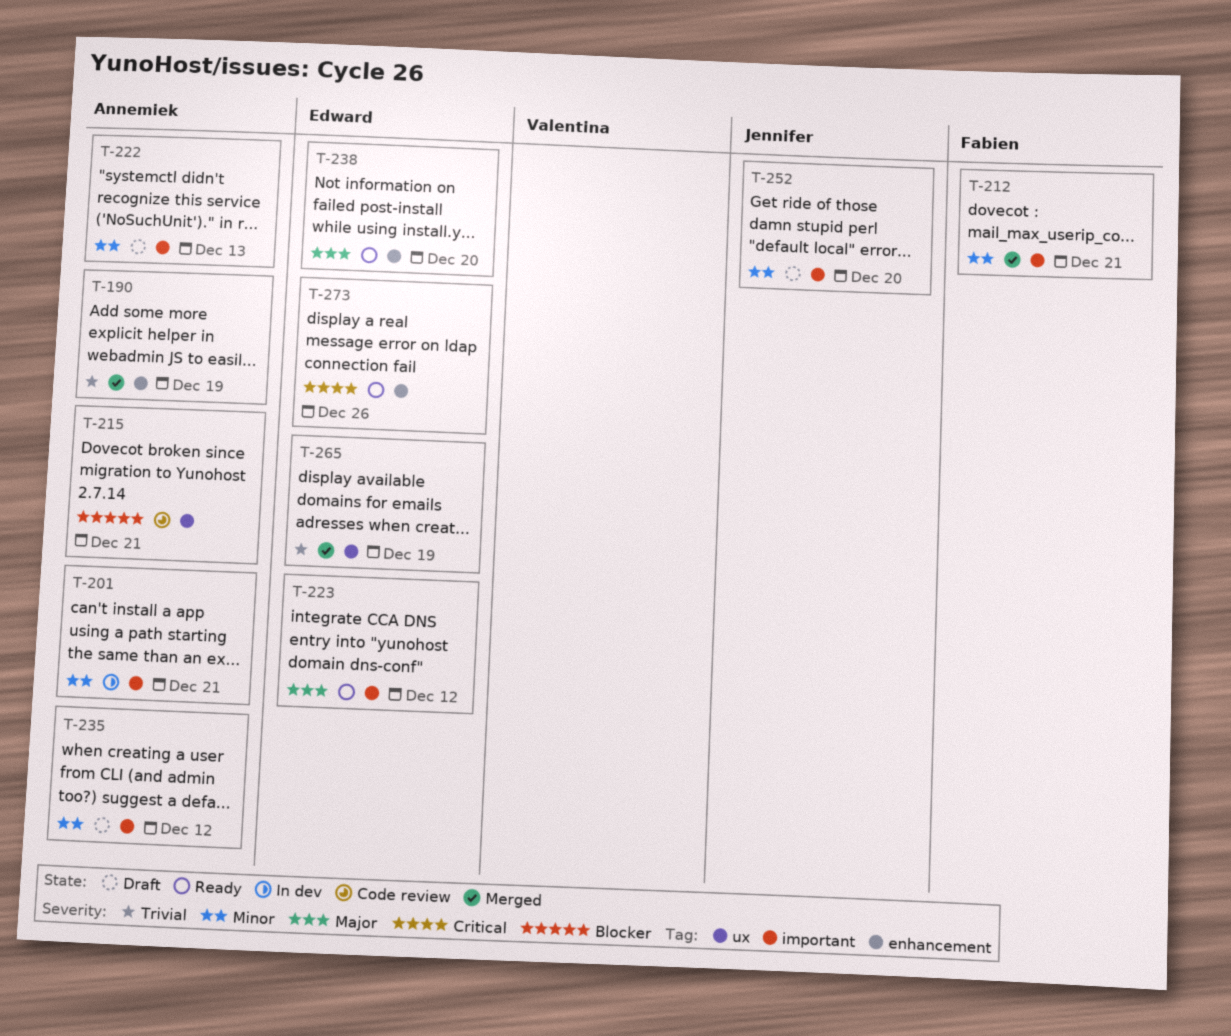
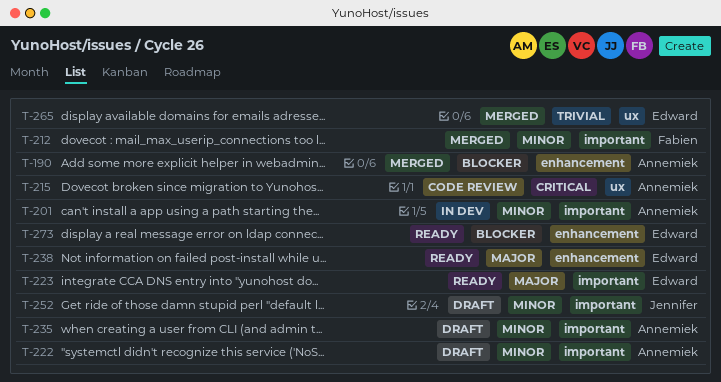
T-190, priority: Trivial -> Blocker
T-215, priority: Blocker -> Critical
T-273, priority: Critical -> Blocker

